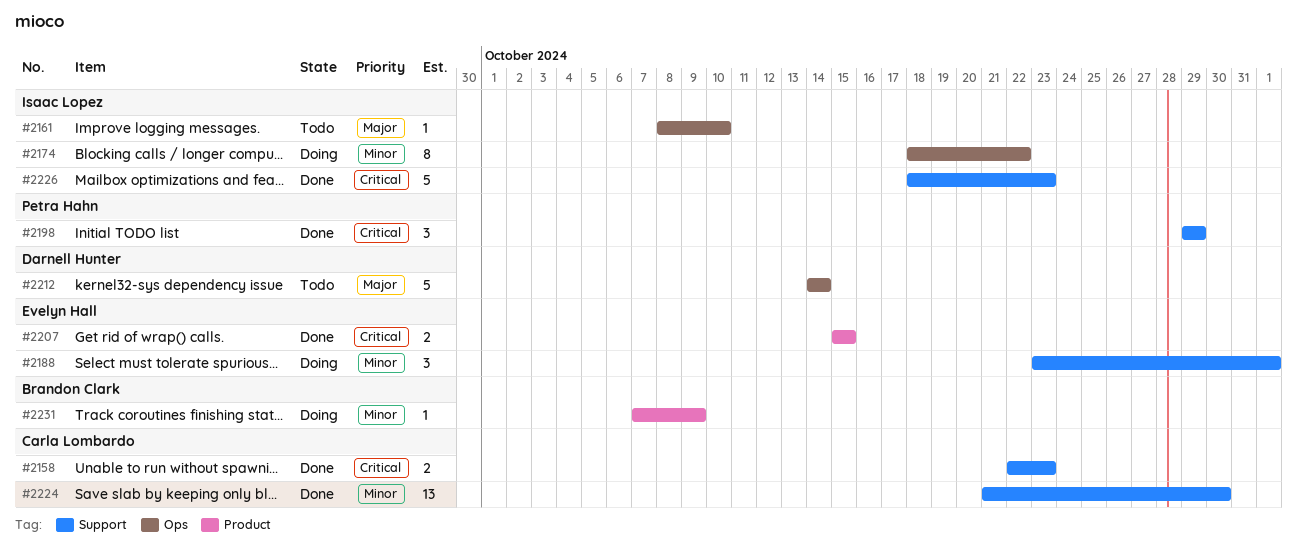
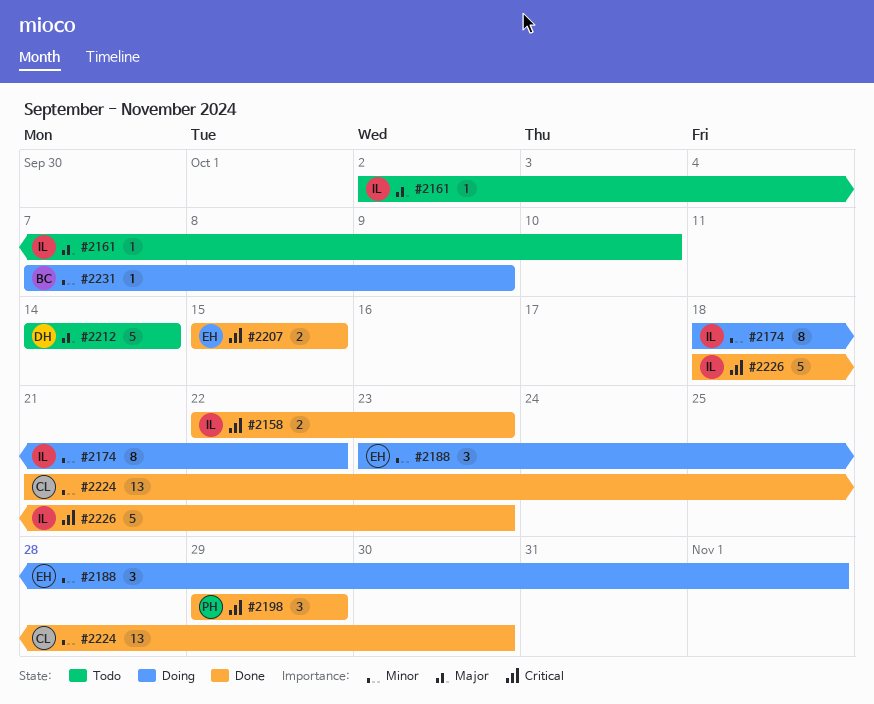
#2158, owner: Carla Lombardo -> Isaac Lopez
#2161, start: Oct 8 -> Oct 2

